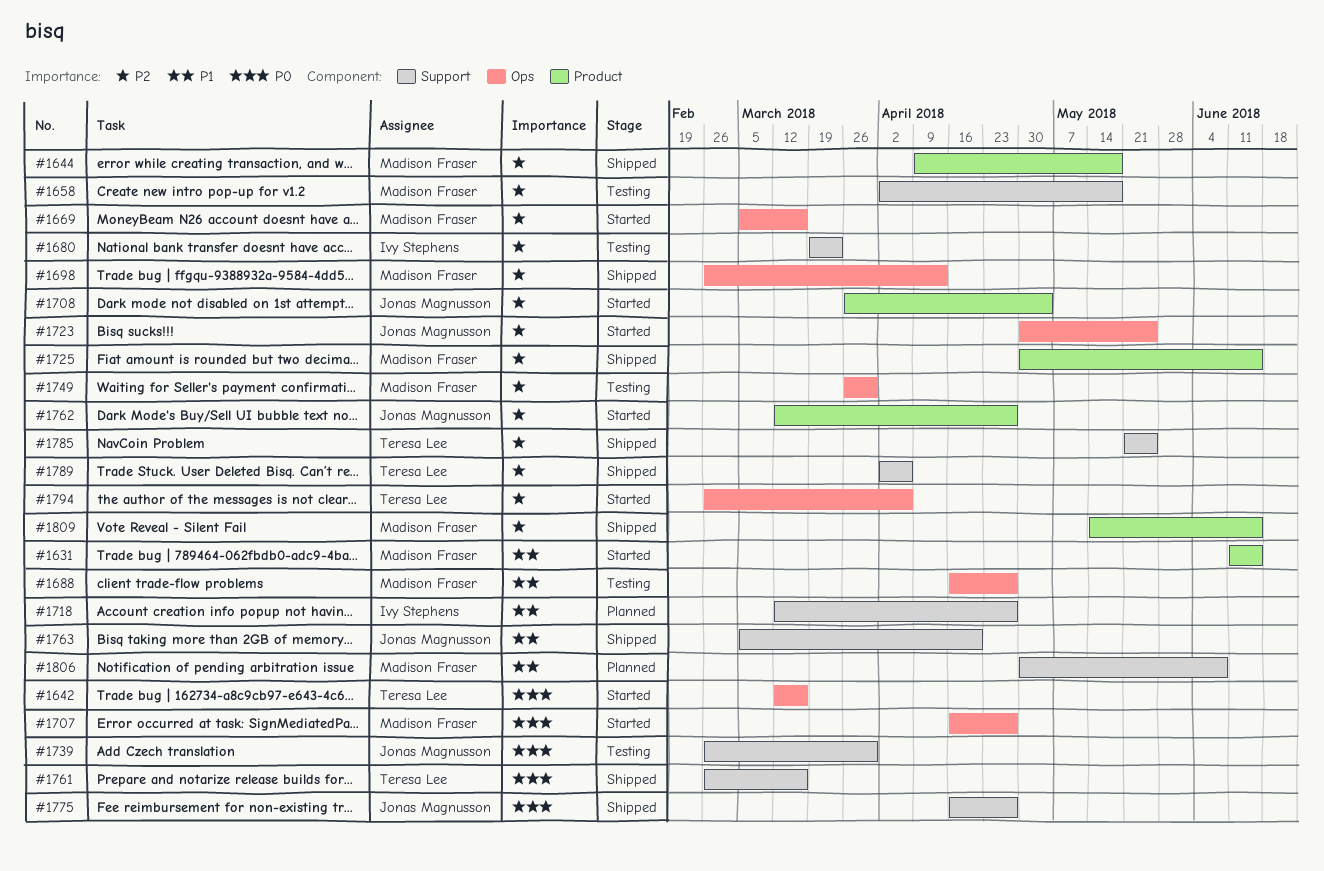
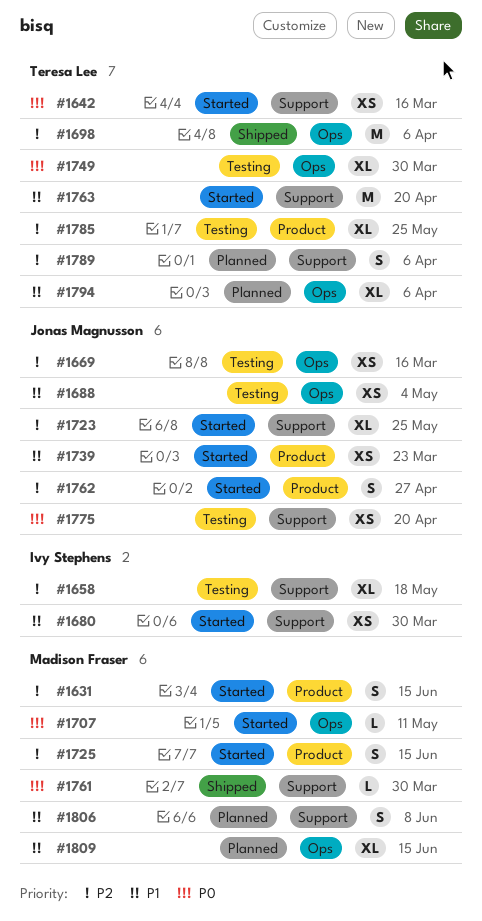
#1631, priority: P1 -> P2
#1642, label: Ops -> Support
#1644: present -> none
#1658, owner: Madison Fraser -> Ivy Stephens
#1669, status: Started -> Testing
#1669, owner: Madison Fraser -> Jonas Magnusson
#1680, status: Testing -> Started
#1680, priority: P2 -> P1
#1680, due: Mar 23 -> Mar 30
#1688, owner: Madison Fraser -> Jonas Magnusson
#1688, due: Apr 27 -> May 4
#1698, owner: Madison Fraser -> Teresa Lee
#1698, due: Apr 13 -> Apr 6
#1707, due: Apr 27 -> May 11
#1708: present -> none
#1718: present -> none
#1723, label: Ops -> Support
#1725, status: Shipped -> Started
#1739, status: Testing -> Started
#1739, priority: P0 -> P1
#1739, label: Support -> Product
#1739, due: Mar 30 -> Mar 23
#1749, owner: Madison Fraser -> Teresa Lee
#1749, priority: P2 -> P0
#1761, owner: Teresa Lee -> Madison Fraser
#1761, due: Mar 16 -> Mar 30
#1763, status: Shipped -> Started
#1763, owner: Jonas Magnusson -> Teresa Lee
#1775, status: Shipped -> Testing
#1775, due: Apr 27 -> Apr 20
#1785, status: Shipped -> Testing
#1785, label: Support -> Product
#1789, status: Shipped -> Planned
#1794, status: Started -> Planned
#1794, priority: P2 -> P1
#1809, status: Shipped -> Planned
#1809, priority: P2 -> P1
#1809, label: Product -> Ops

